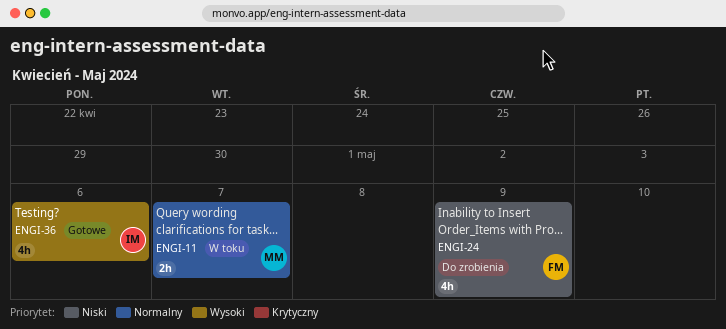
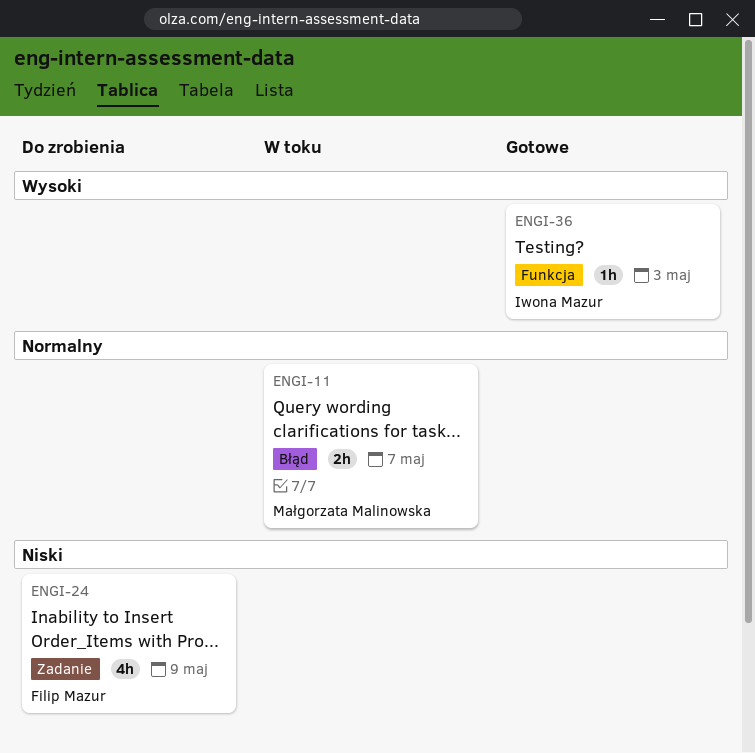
ENGI-36, estimate: 4h -> 1h
ENGI-36, due: May 6 -> May 3

